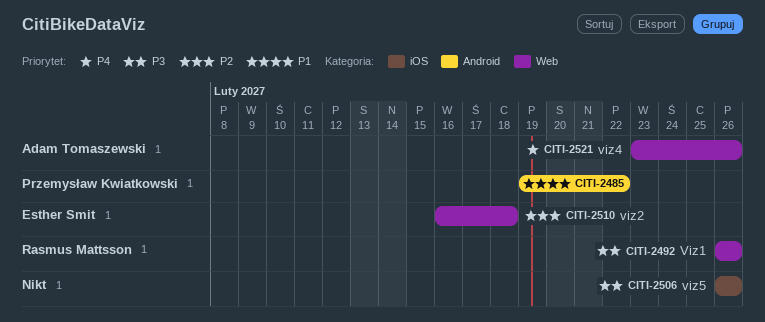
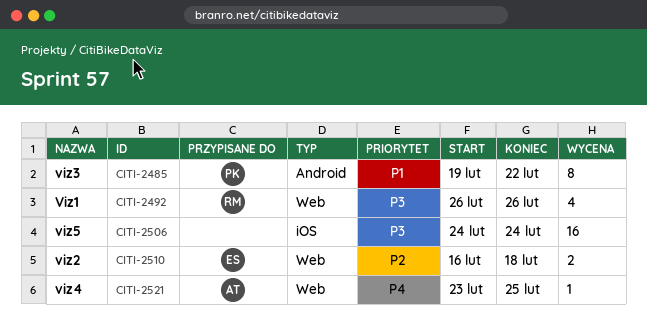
CITI-2506, start: Feb 26 -> Feb 24
CITI-2506, due: Feb 26 -> Feb 24
CITI-2521, due: Feb 26 -> Feb 25

